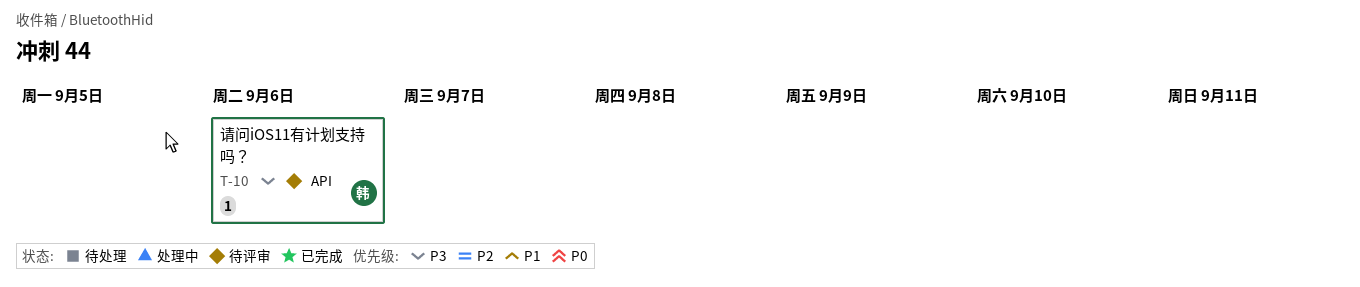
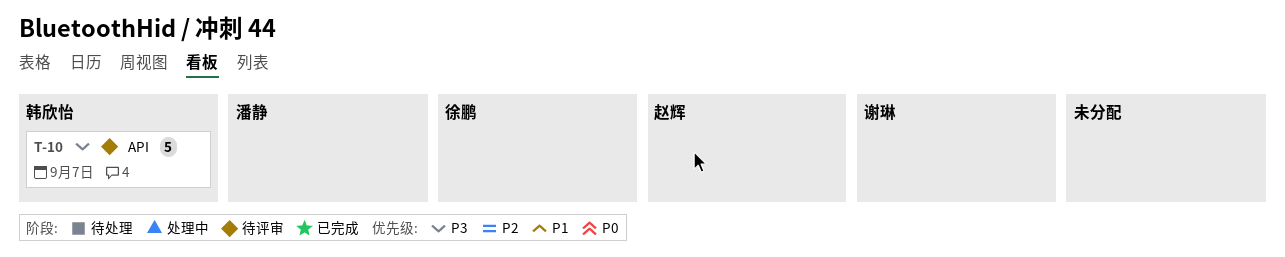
T-10, estimate: 1 -> 5
T-10, due: Sep 6 -> Sep 7

